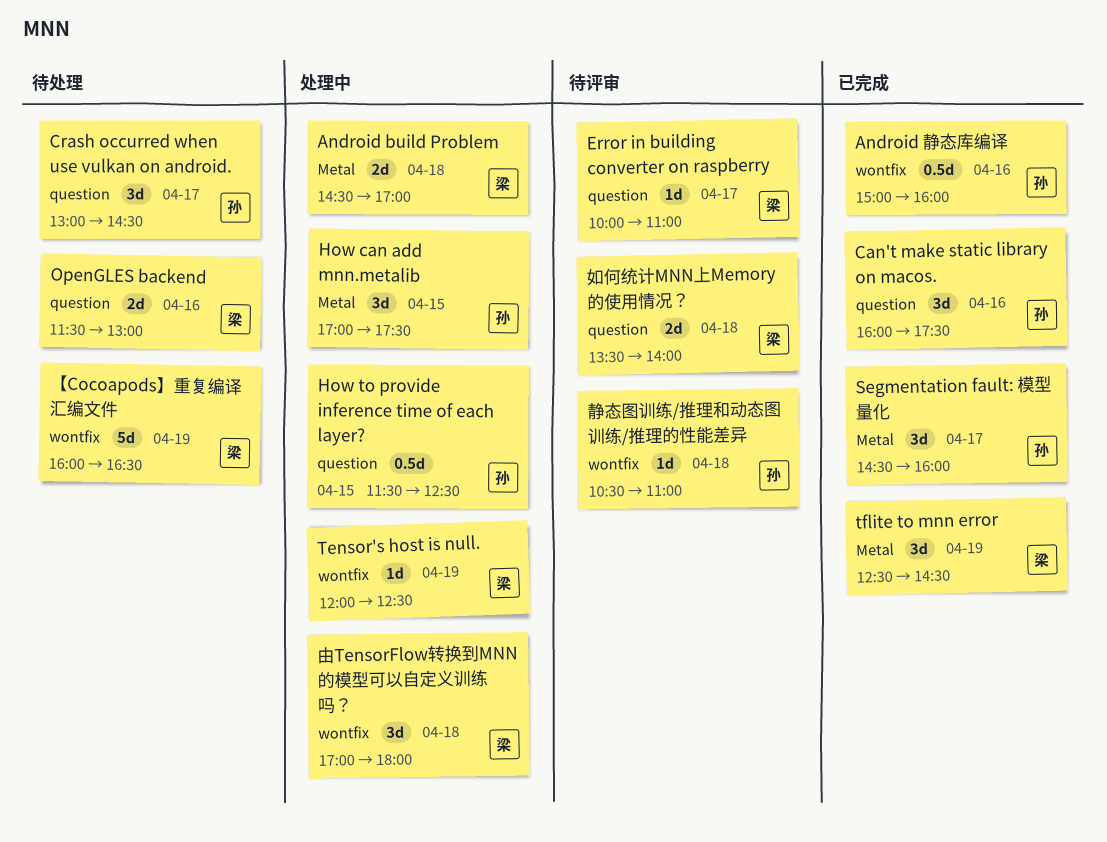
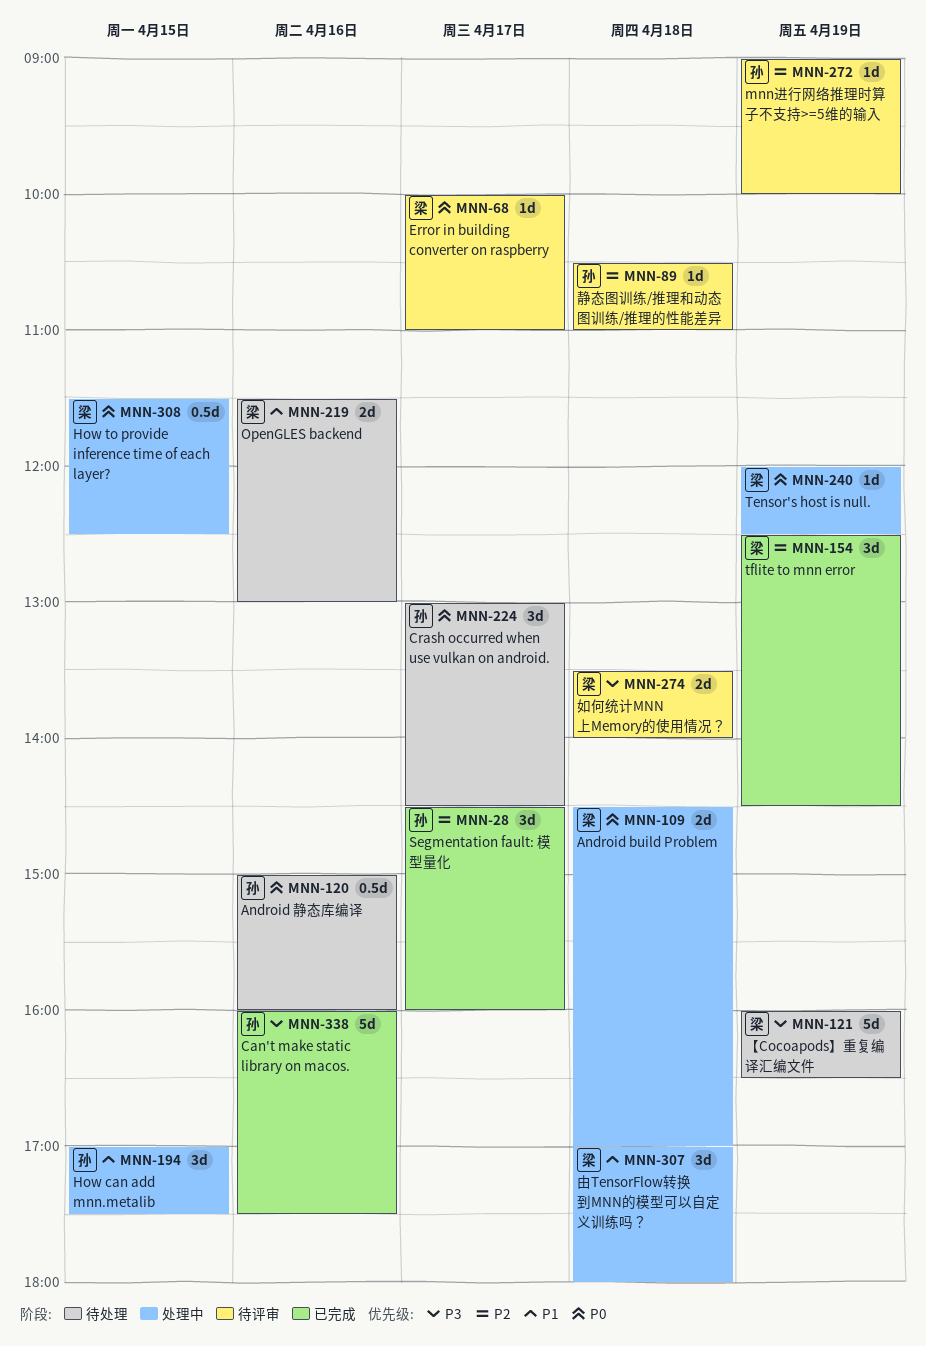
Android 静态库编译, status: 已完成 -> 待处理
Can't make static library on macos., estimate: 3d -> 5d
How to provide inference time of each layer?, owner: 孙 -> 梁
mnn进行网络推理时算子不支持>=5维的输入: none -> present

